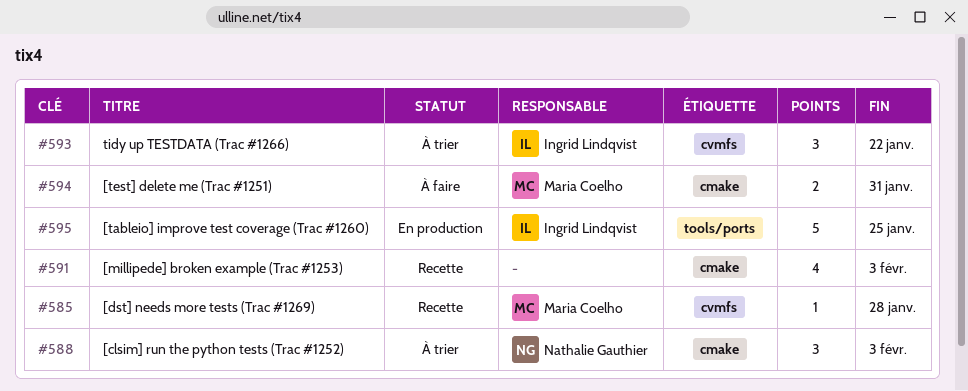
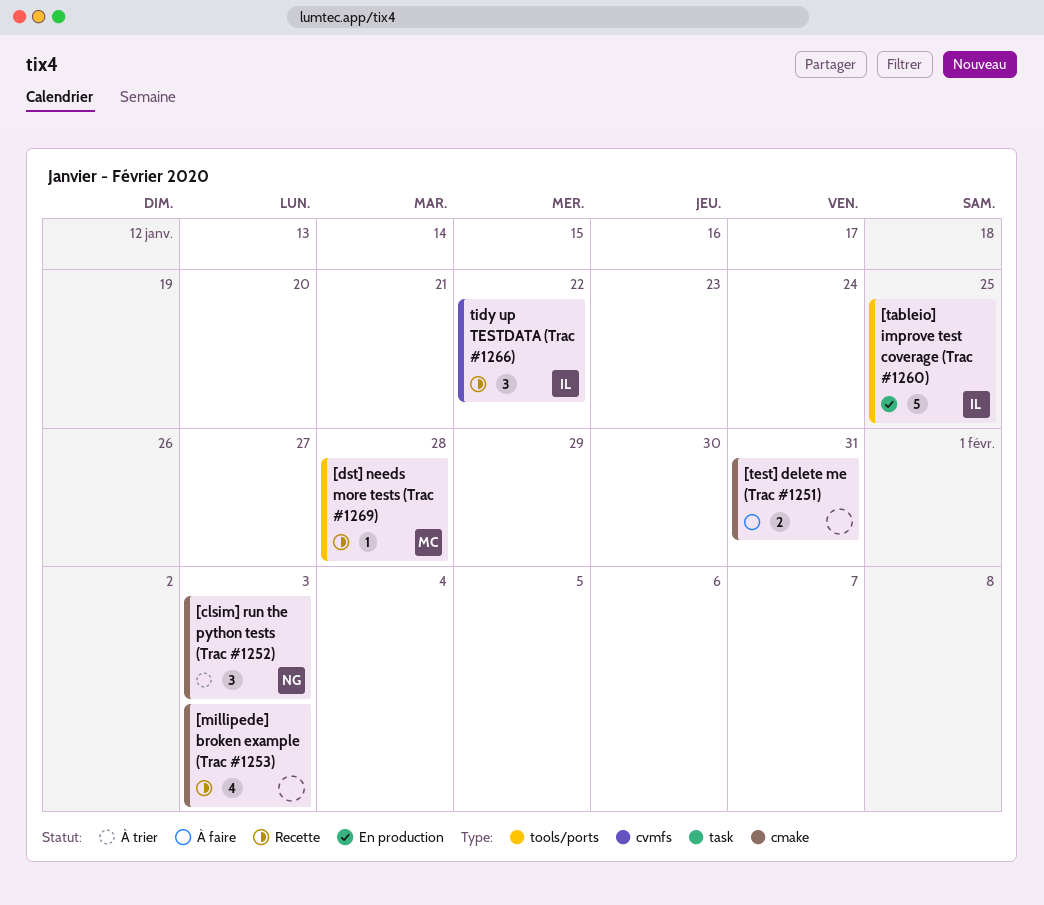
[dst] needs more tests (Trac #1269), label: cvmfs -> tools/ports
[test] delete me (Trac #1251), owner: Maria Coelho -> none
tidy up TESTDATA (Trac #1266), status: À trier -> Recette

